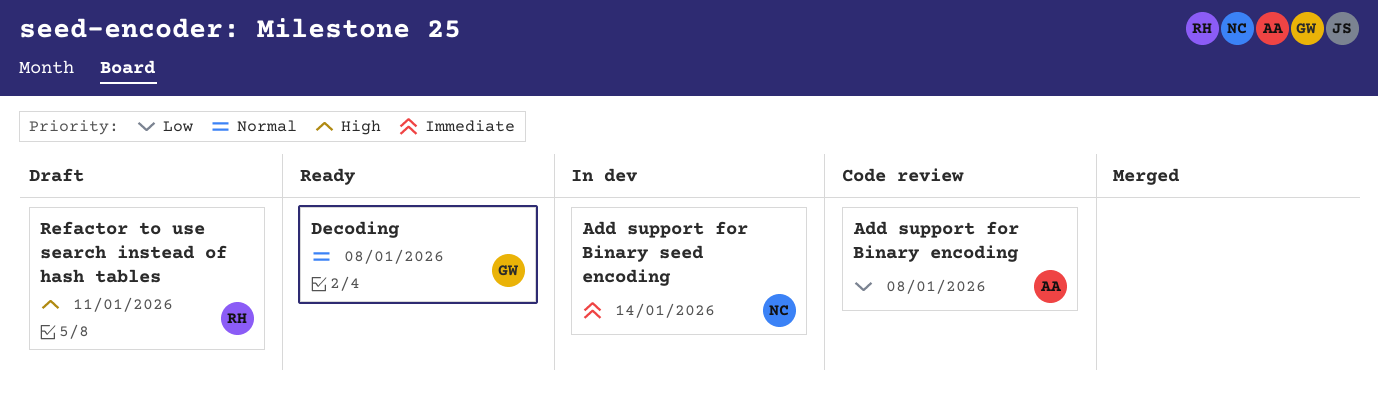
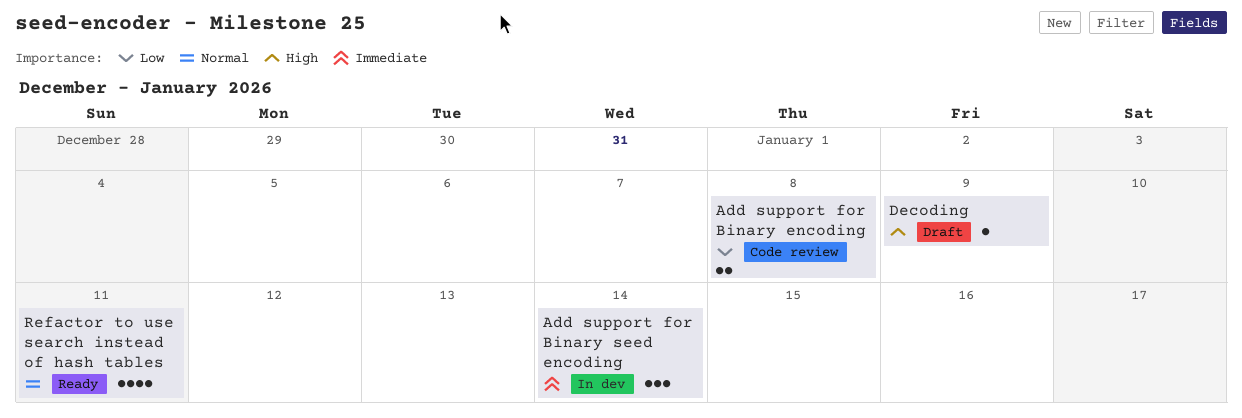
Decoding, status: Ready -> Draft
Decoding, priority: Normal -> High
Decoding, due: Jan 8 -> Jan 9
Refactor to use search instead of hash tables, status: Draft -> Ready
Refactor to use search instead of hash tables, priority: High -> Normal

